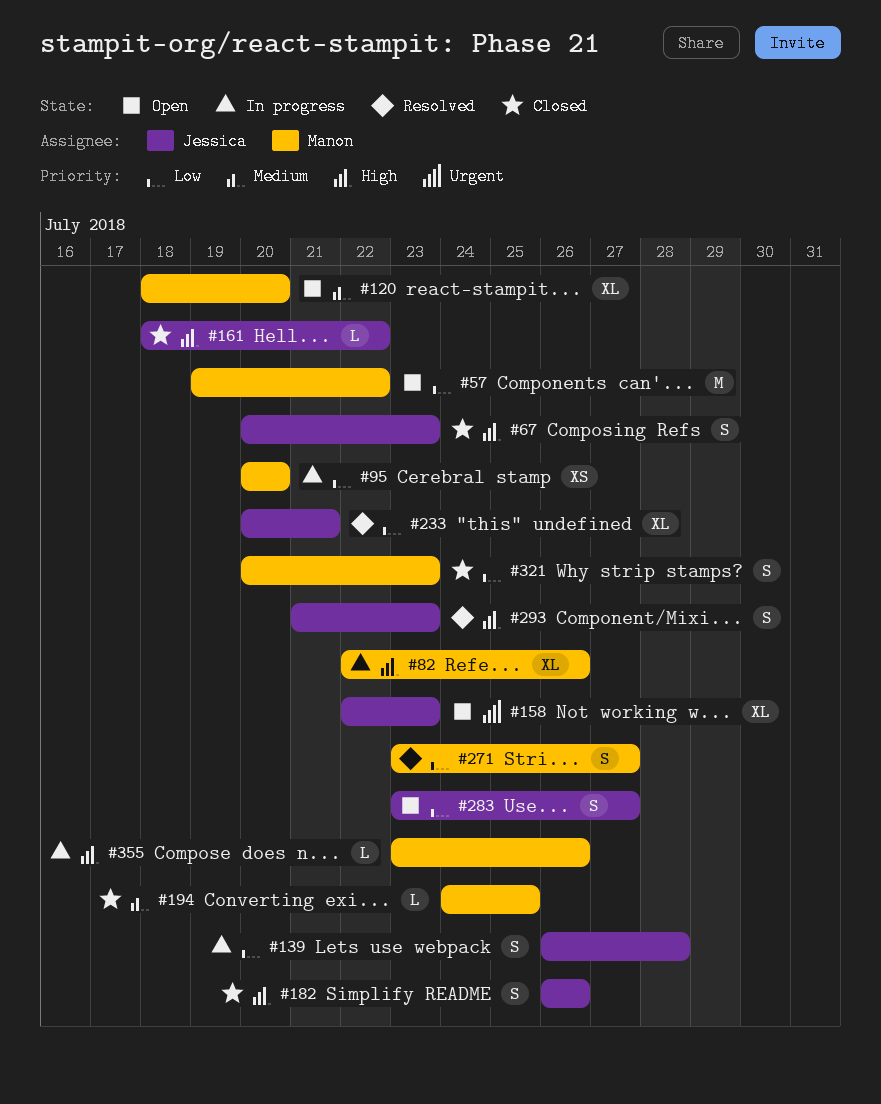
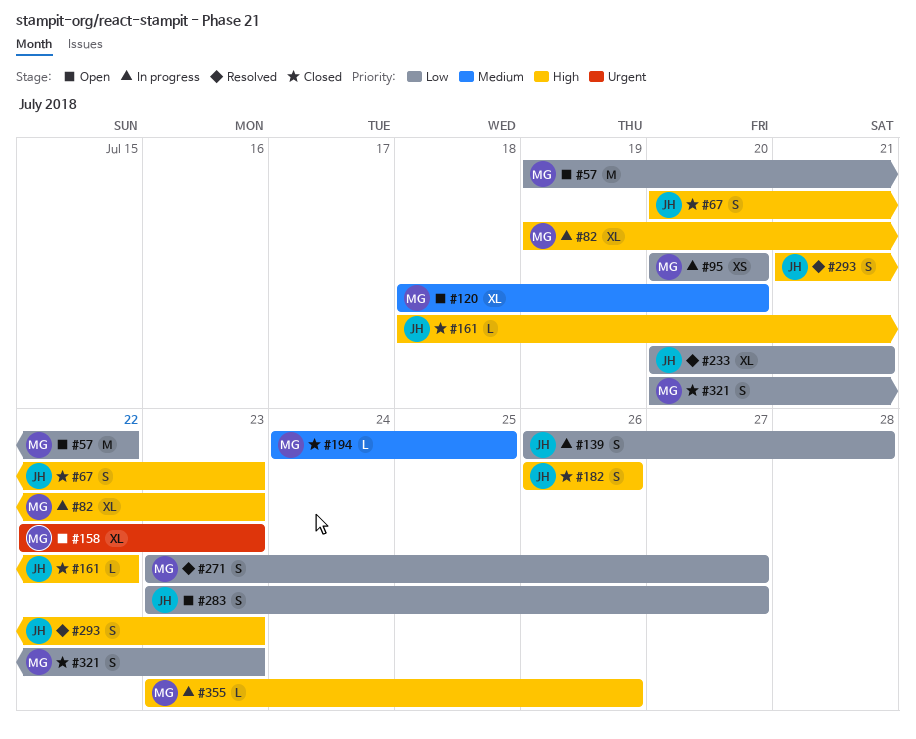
#82, start: Jul 22 -> Jul 19
#82, due: Jul 26 -> Jul 23
#158, owner: Jessica -> Manon

